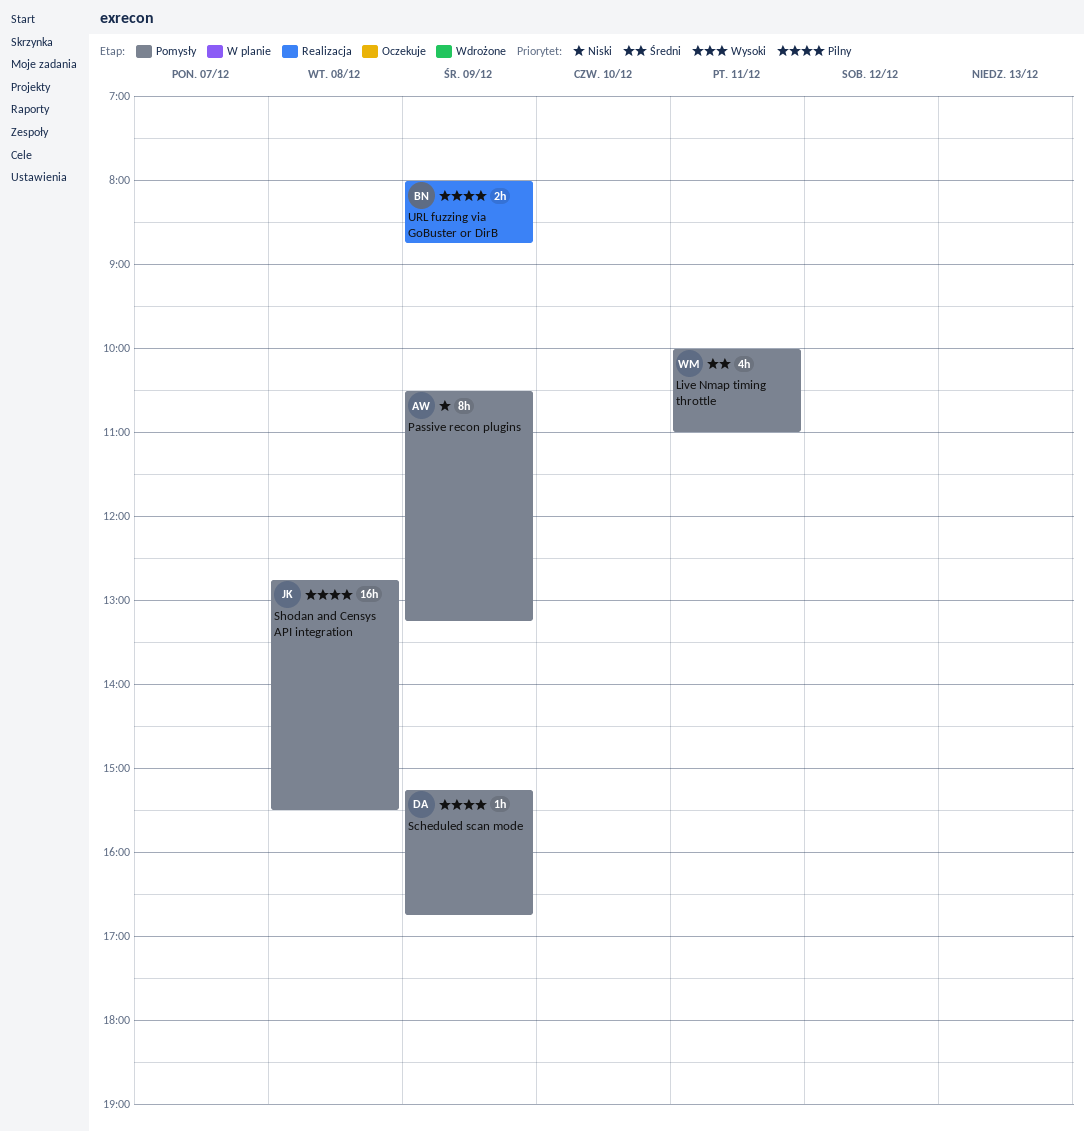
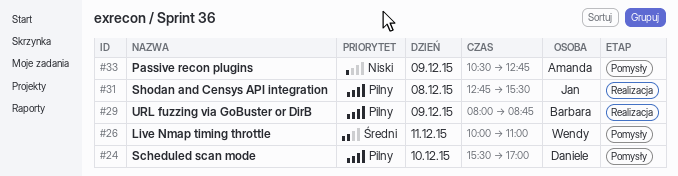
Passive recon plugins, ends: 13:15 -> 12:45
Scheduled scan mode, day: Dec 9 -> Dec 10
Scheduled scan mode, begins: 15:15 -> 15:30
Scheduled scan mode, ends: 16:45 -> 17:00
Shodan and Censys API integration, status: Pomysły -> Realizacja

